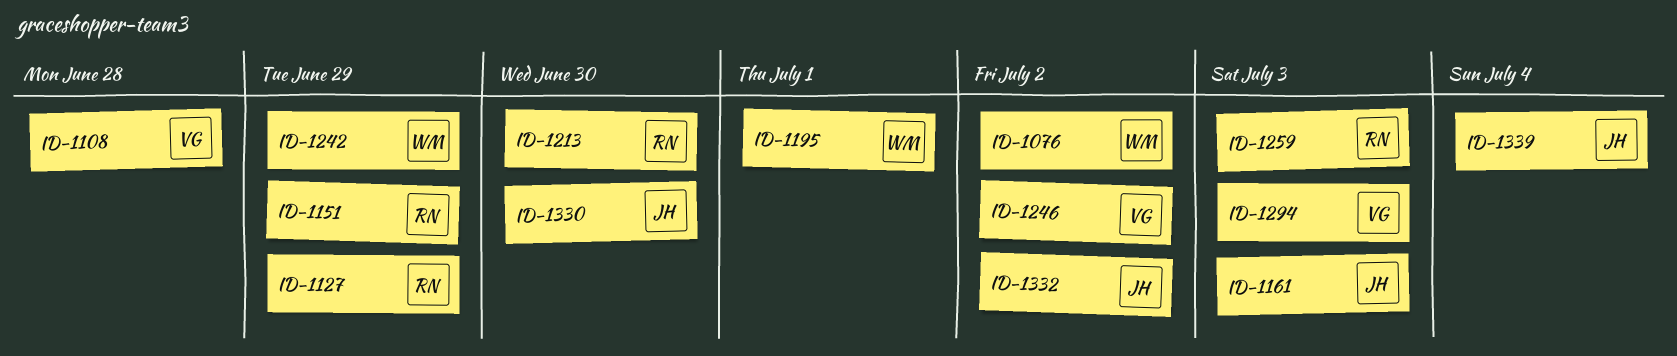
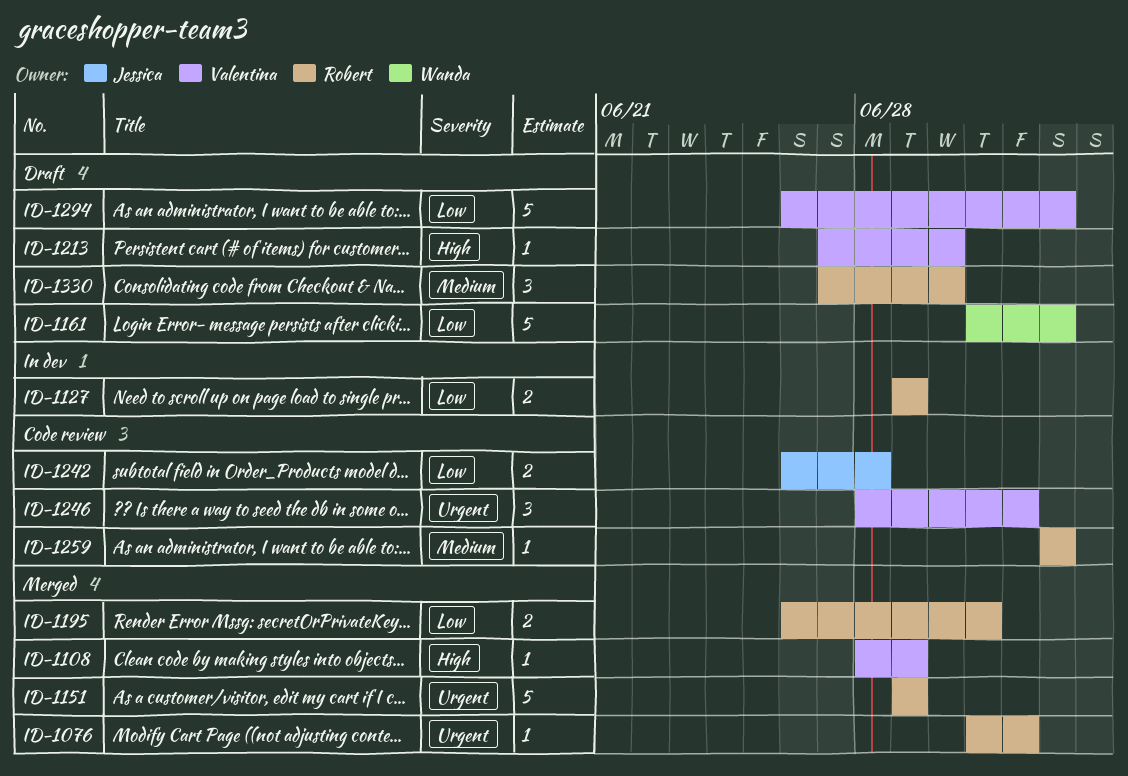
ID-1076, owner: Wanda -> Robert
ID-1108, due: Jun 28 -> Jun 29
ID-1161, owner: Jessica -> Wanda
ID-1195, owner: Wanda -> Robert
ID-1213, owner: Robert -> Valentina
ID-1242, owner: Wanda -> Jessica
ID-1242, due: Jun 29 -> Jun 28
ID-1330, owner: Jessica -> Robert
ID-1332: present -> none
ID-1339: present -> none

